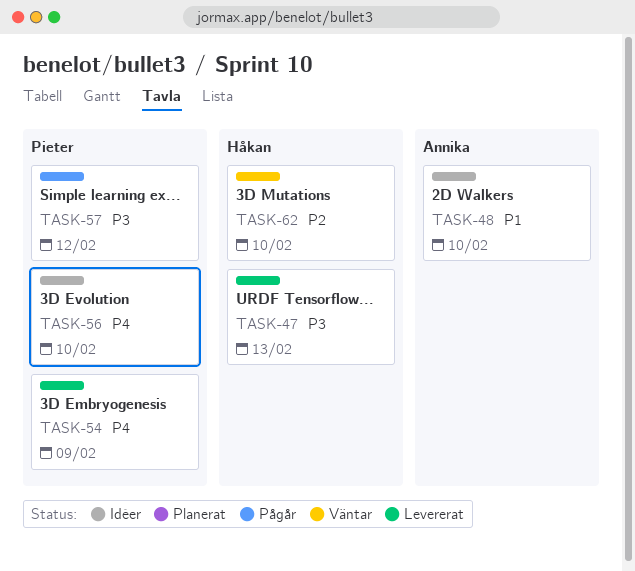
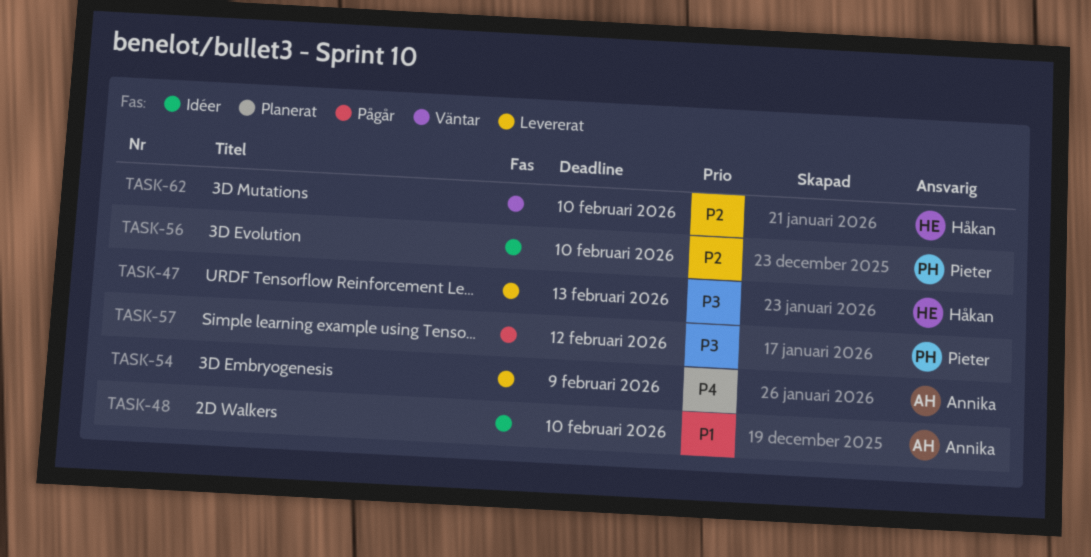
TASK-54, owner: Pieter -> Annika
TASK-56, priority: P4 -> P2

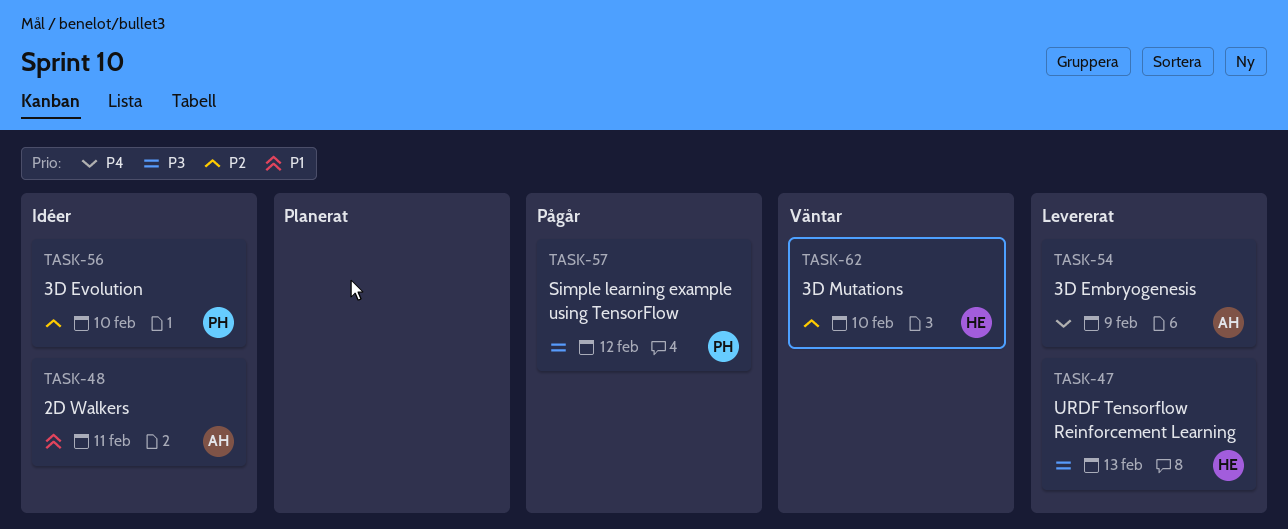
TASK-48, due: Feb 10 -> Feb 11

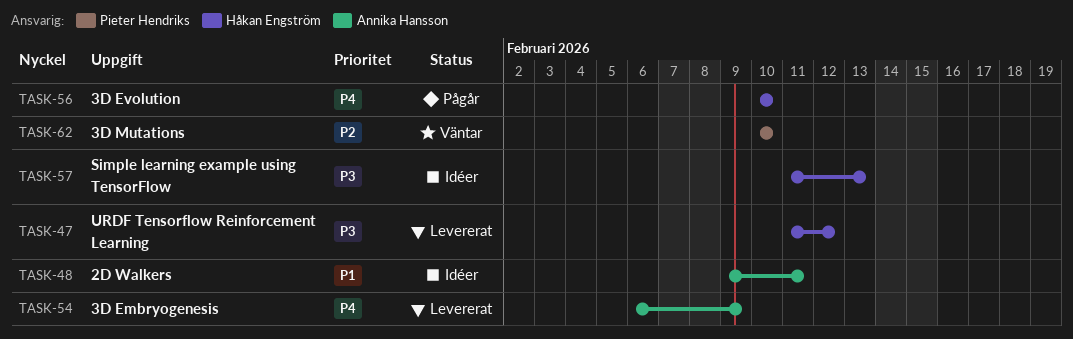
TASK-47, due: Feb 13 -> Feb 12
TASK-56, status: Idéer -> Pågår
TASK-56, owner: Pieter Hendriks -> Håkan Engström
TASK-56, priority: P2 -> P4
TASK-57, status: Pågår -> Idéer
TASK-57, owner: Pieter Hendriks -> Håkan Engström
TASK-57, due: Feb 12 -> Feb 13
TASK-62, owner: Håkan Engström -> Pieter Hendriks

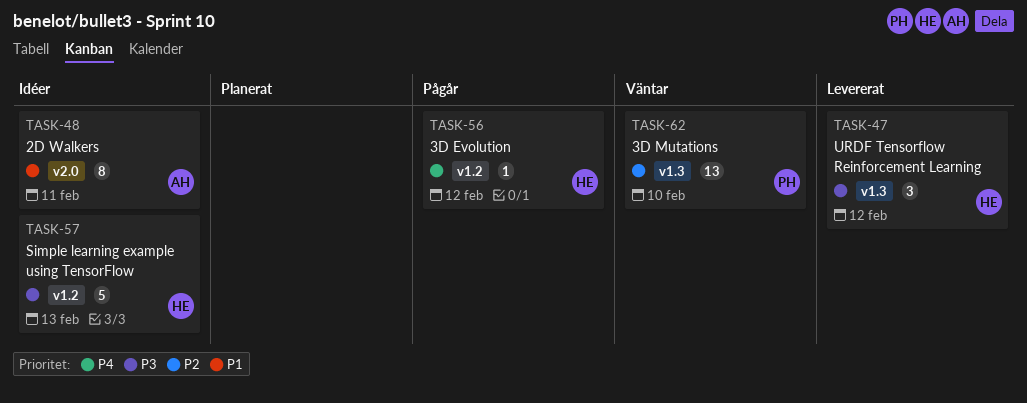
TASK-54: present -> none
TASK-56, due: Feb 10 -> Feb 12

